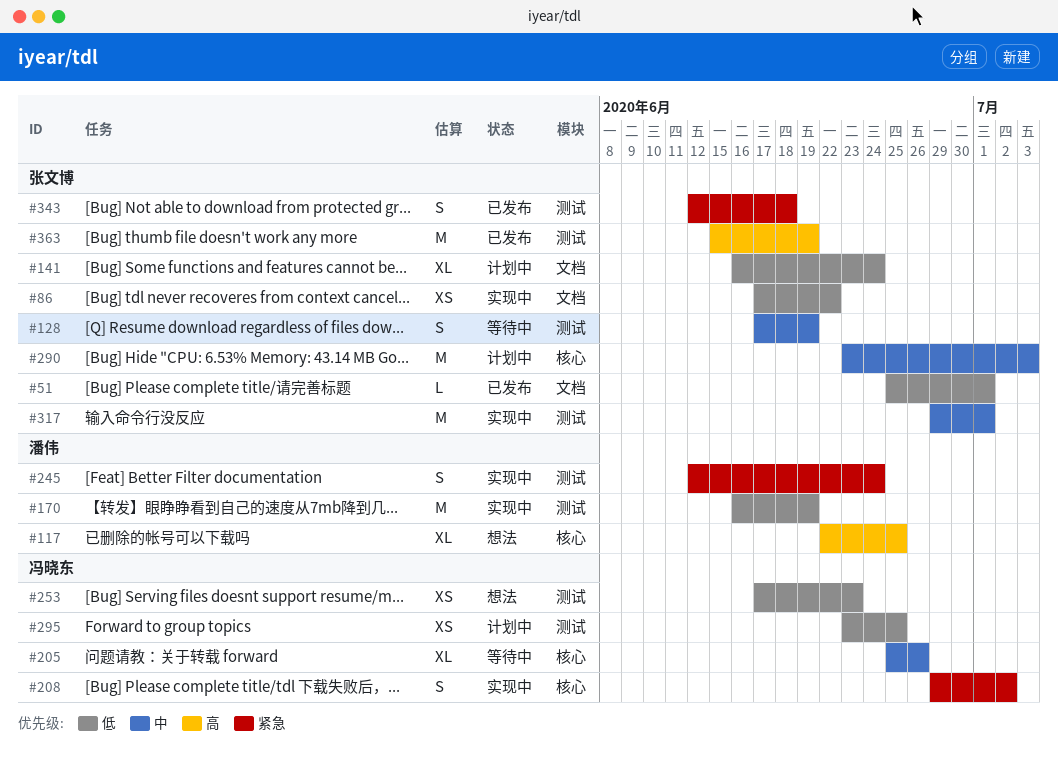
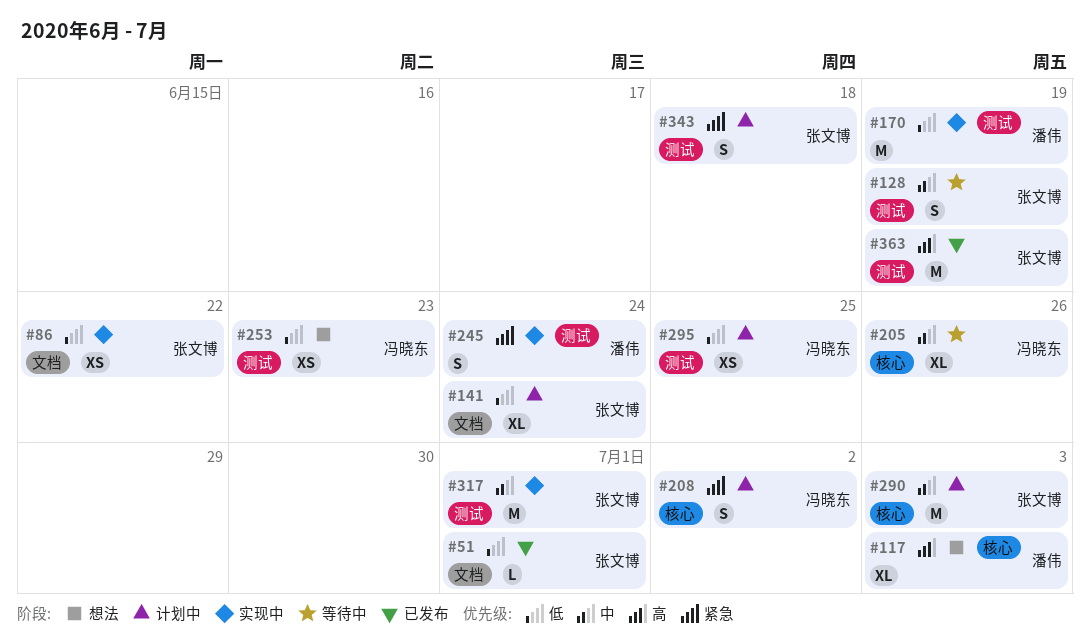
#117, due: Jun 25 -> Jul 3
#208, status: 实现中 -> 计划中
#343, status: 已发布 -> 计划中

